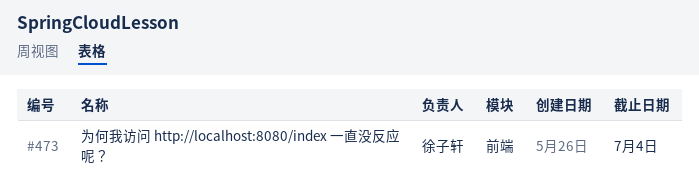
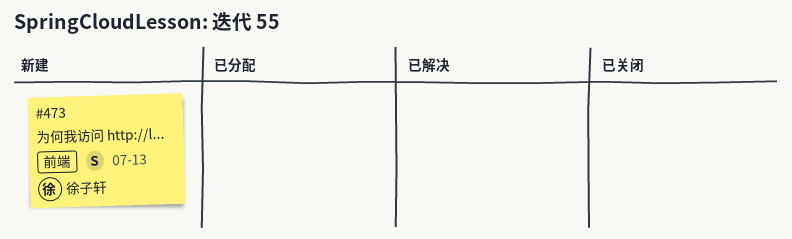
#473, due: Jul 4 -> Jul 13

